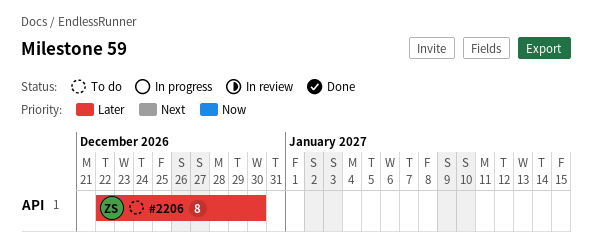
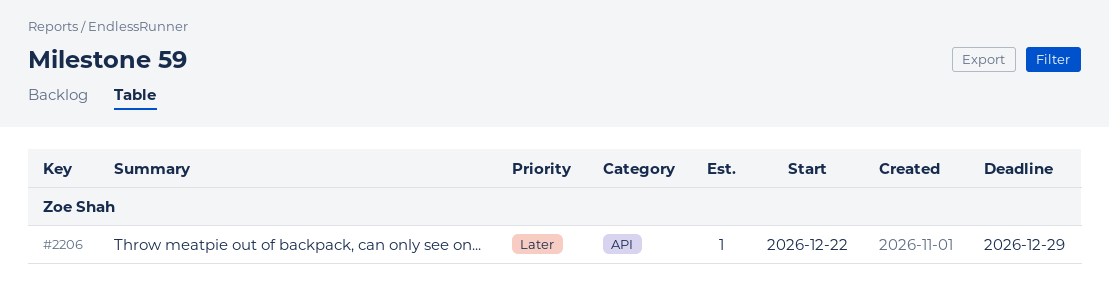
#2206, estimate: 8 -> 1
#2206, due: Dec 30 -> Dec 29

